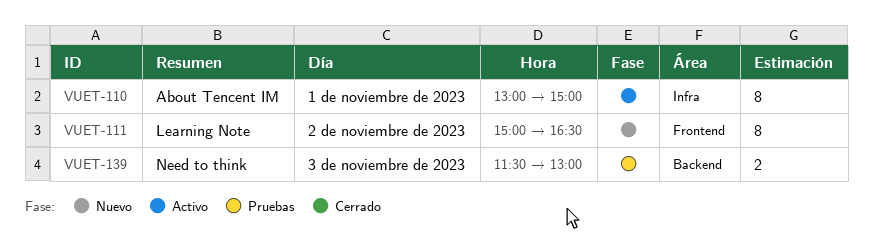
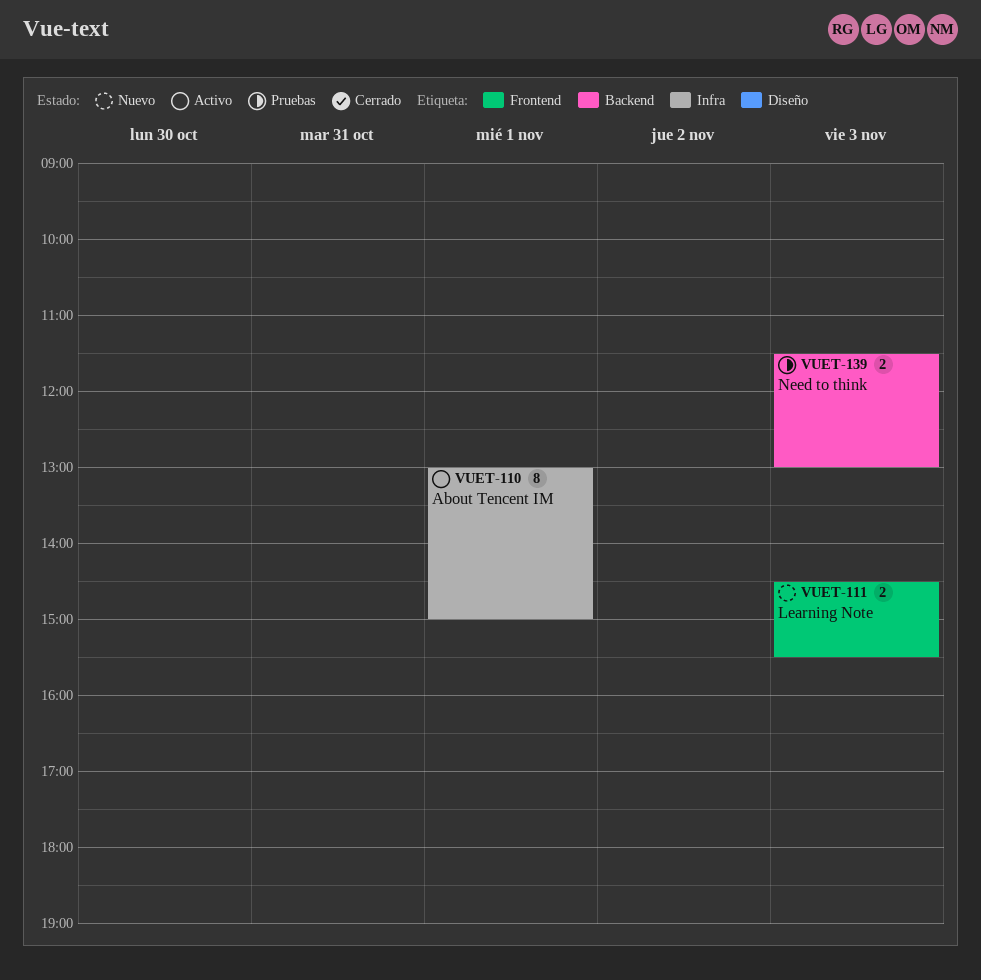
VUET-111, estimate: 8 -> 2
VUET-111, day: Nov 2 -> Nov 3
VUET-111, begins: 15:00 -> 14:30
VUET-111, ends: 16:30 -> 15:30

